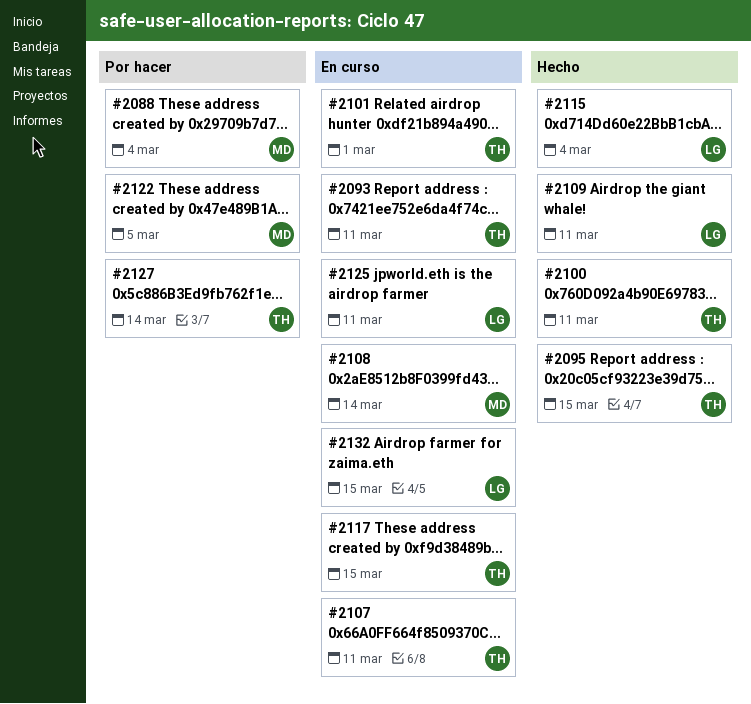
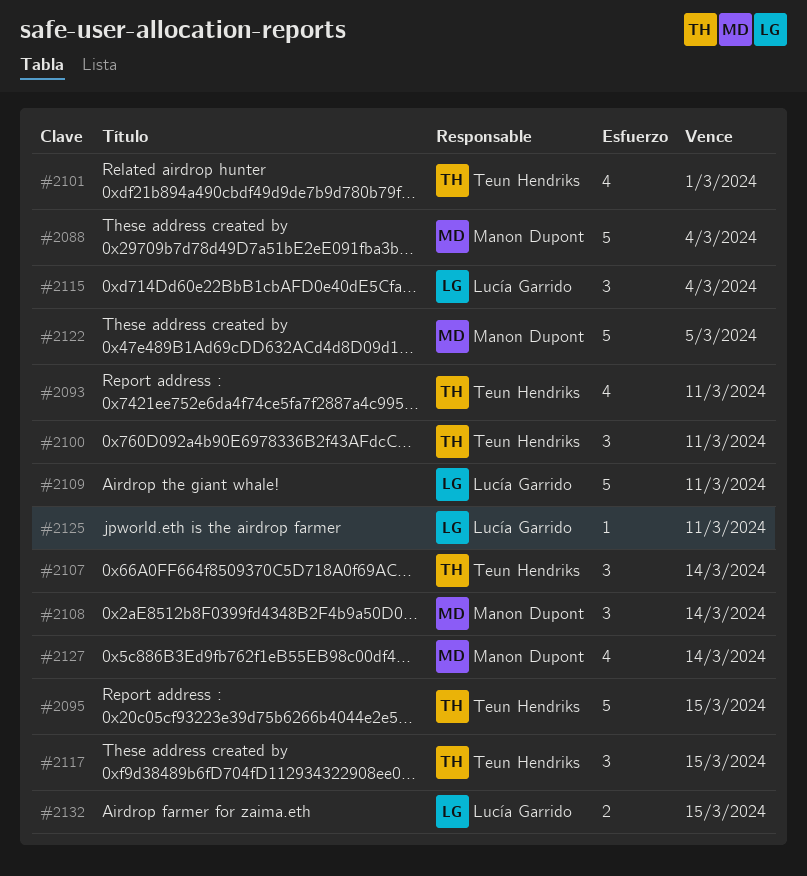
#2107, due: Mar 11 -> Mar 14
#2127, owner: Teun Hendriks -> Manon Dupont

